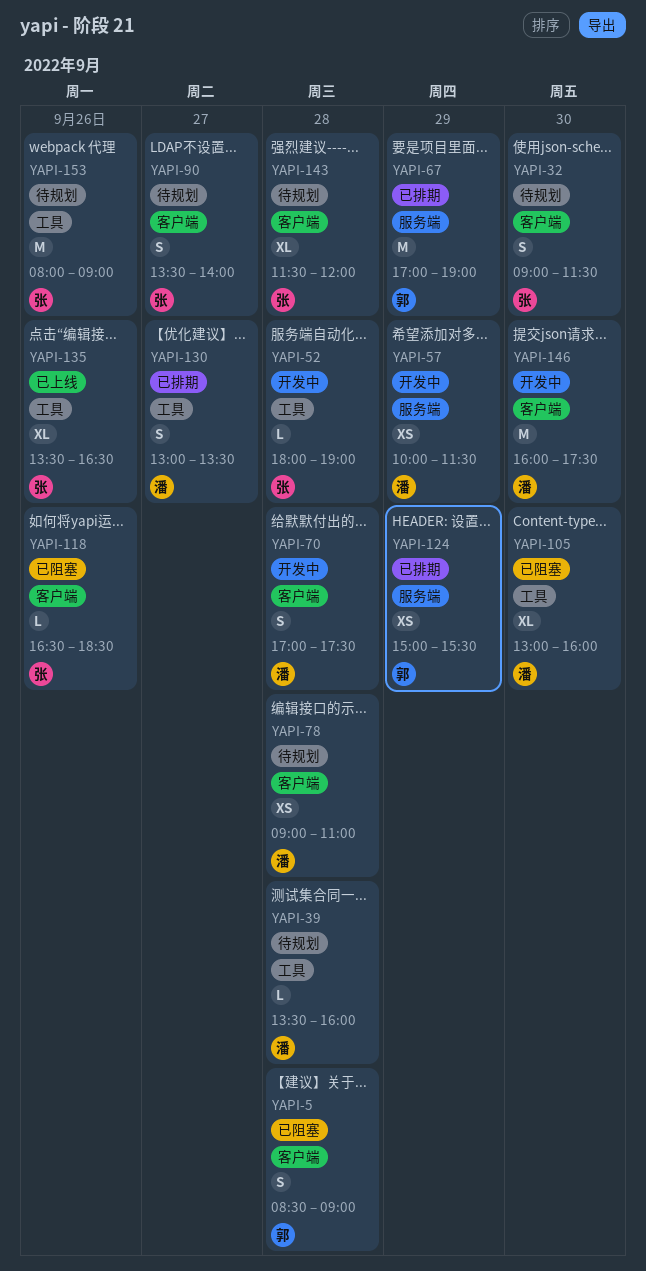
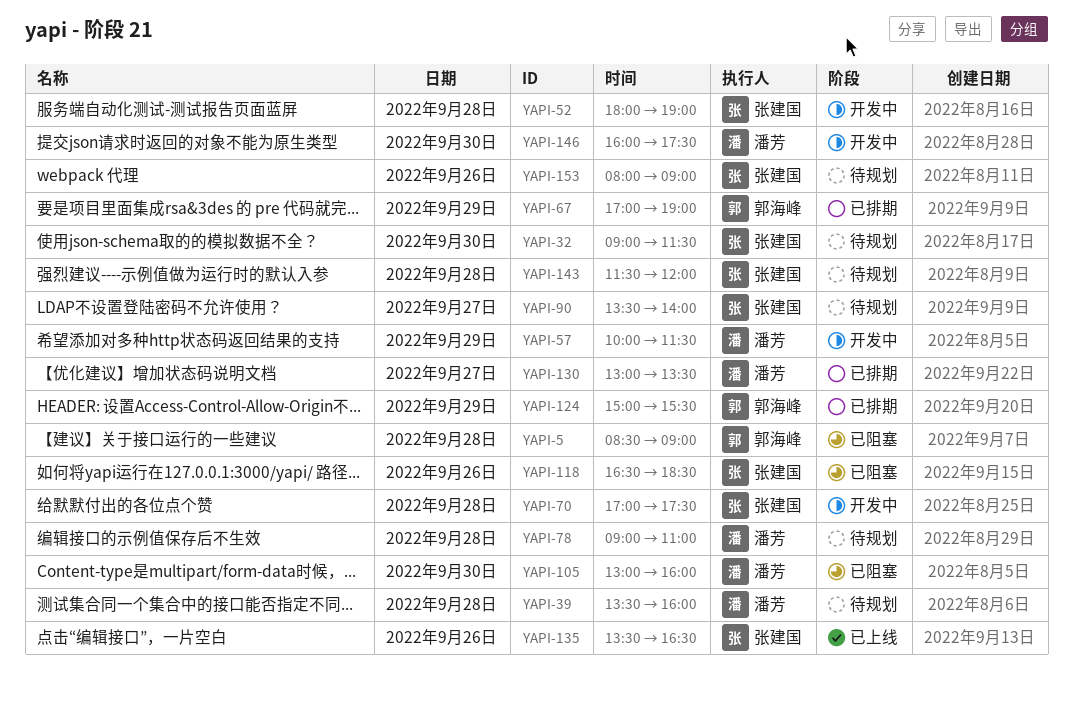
YAPI-70, owner: 潘芳 -> 张建国

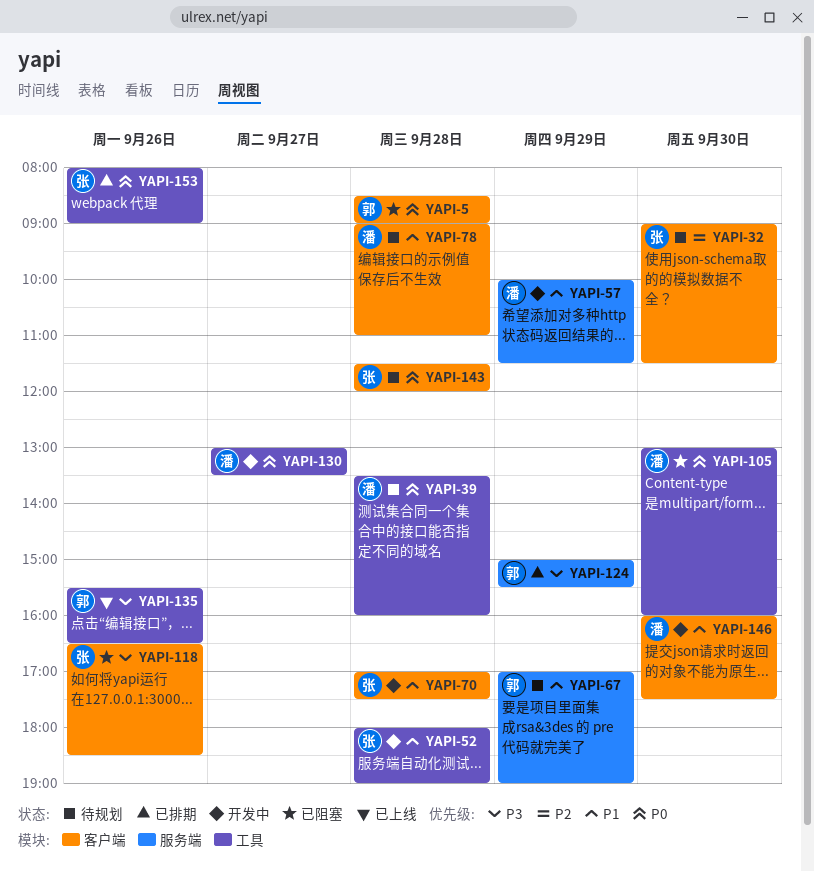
YAPI-67, status: 已排期 -> 待规划
YAPI-90: present -> none
YAPI-130, status: 已排期 -> 开发中
YAPI-135, owner: 张建国 -> 郭海峰
YAPI-135, begins: 13:30 -> 15:30
YAPI-153, status: 待规划 -> 已排期

